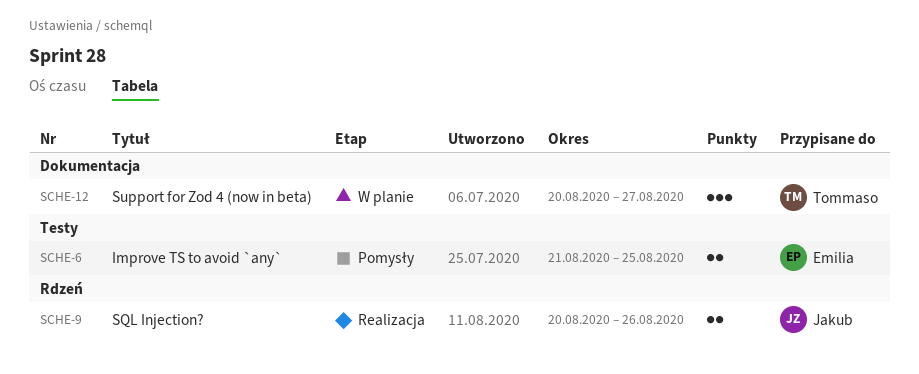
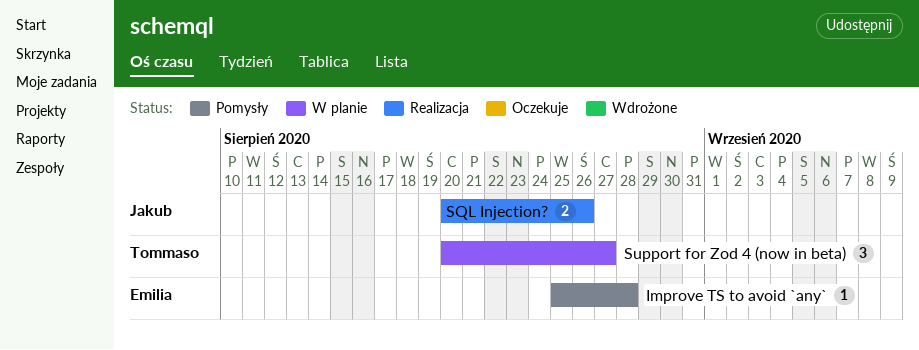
Improve TS to avoid `any`, estimate: 2 -> 1
Improve TS to avoid `any`, start: Aug 21 -> Aug 25
Improve TS to avoid `any`, due: Aug 25 -> Aug 28

